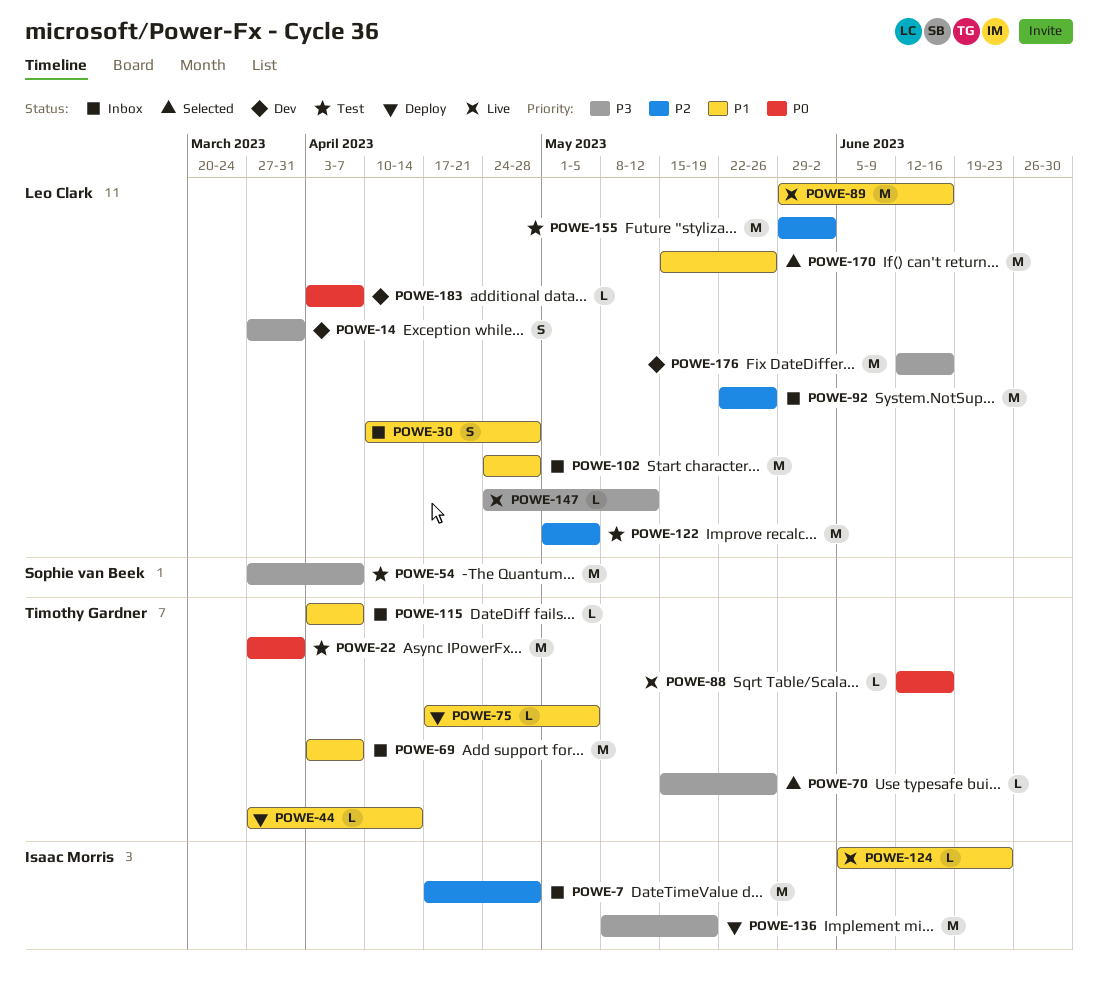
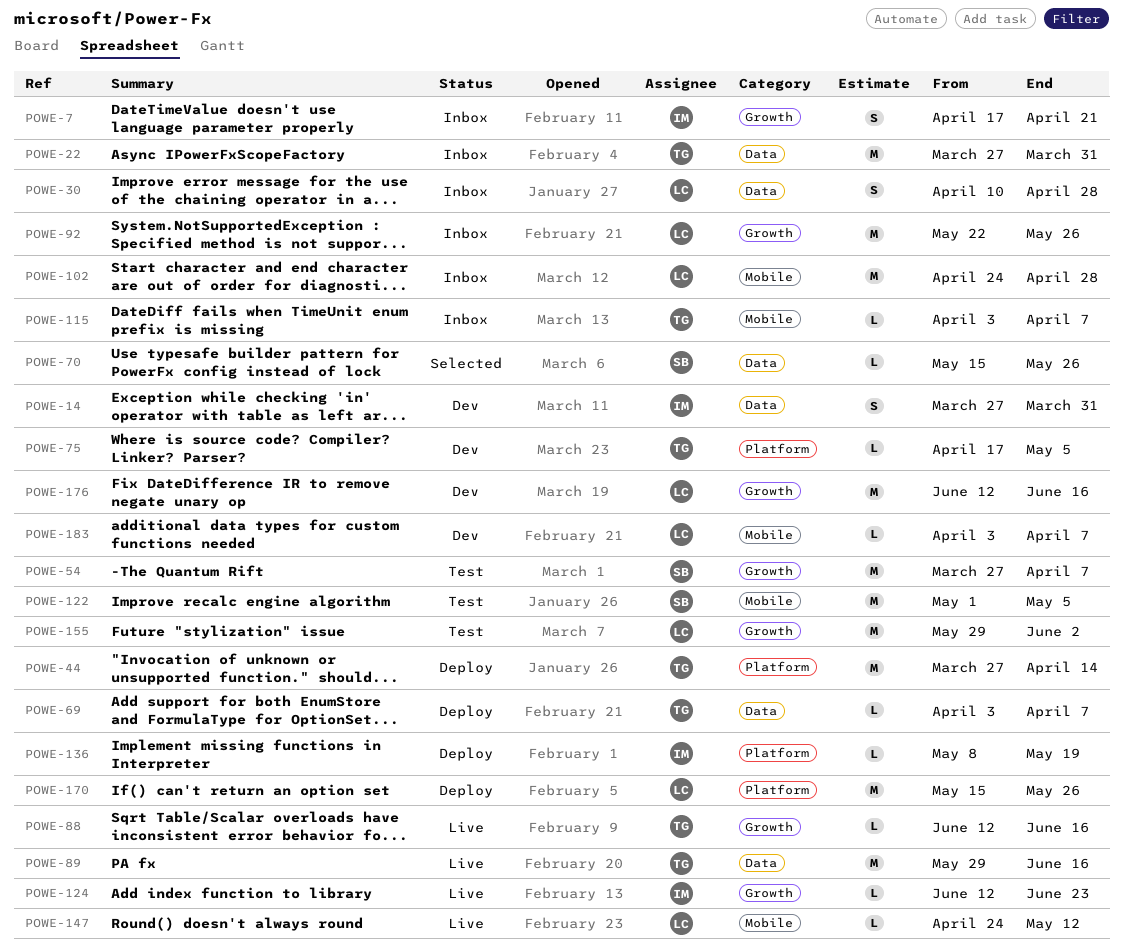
POWE-7, estimate: M -> S
POWE-7, due: Apr 28 -> Apr 21
POWE-14, owner: Leo Clark -> Isaac Morris
POWE-22, status: Test -> Inbox
POWE-44, estimate: L -> M
POWE-69, status: Inbox -> Deploy
POWE-69, estimate: M -> L
POWE-70, owner: Timothy Gardner -> Sophie van Beek
POWE-75, status: Deploy -> Dev
POWE-89, owner: Leo Clark -> Timothy Gardner
POWE-122, owner: Leo Clark -> Sophie van Beek
POWE-124, start: Jun 5 -> Jun 12
POWE-136, estimate: M -> L
POWE-170, status: Selected -> Deploy

